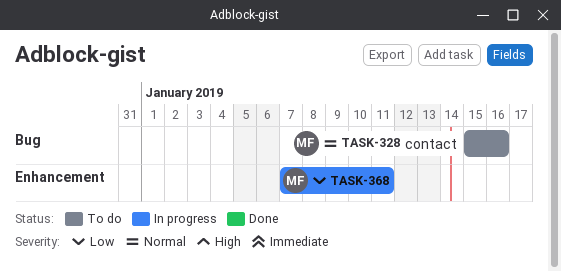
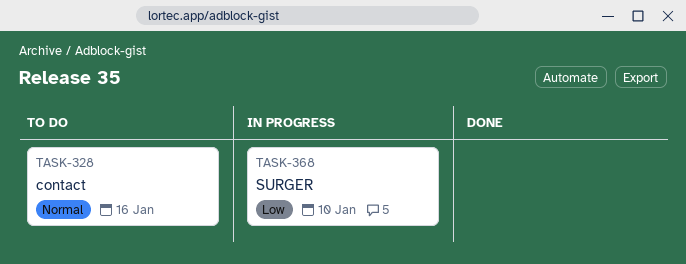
TASK-368, due: Jan 11 -> Jan 10

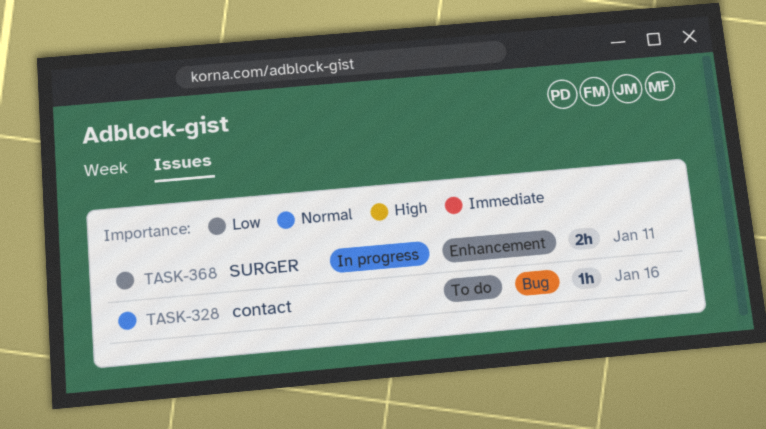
TASK-368, due: Jan 10 -> Jan 11

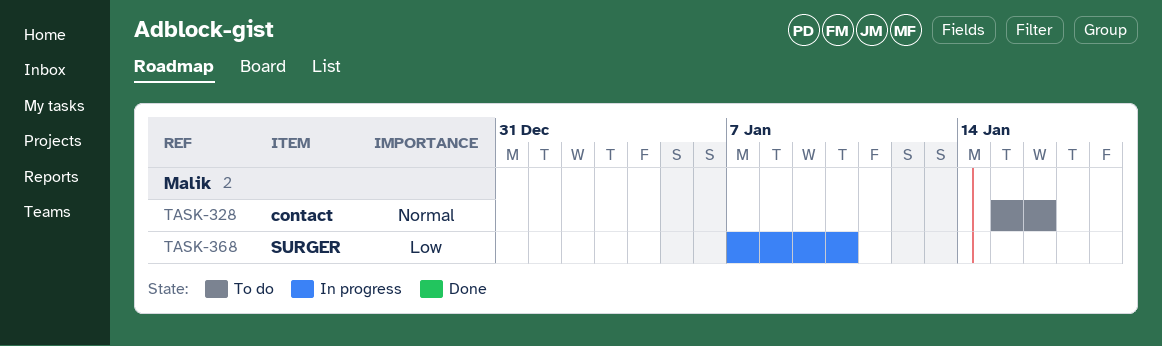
TASK-368, due: Jan 11 -> Jan 10

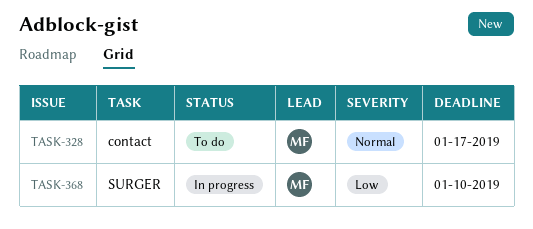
TASK-328, due: Jan 16 -> Jan 17

